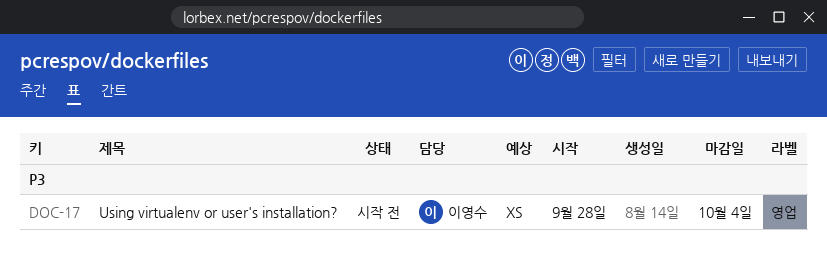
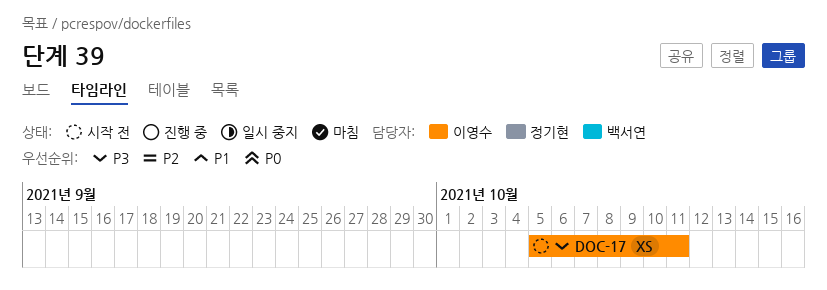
DOC-17, start: Sep 28 -> Oct 5
DOC-17, due: Oct 4 -> Oct 11

